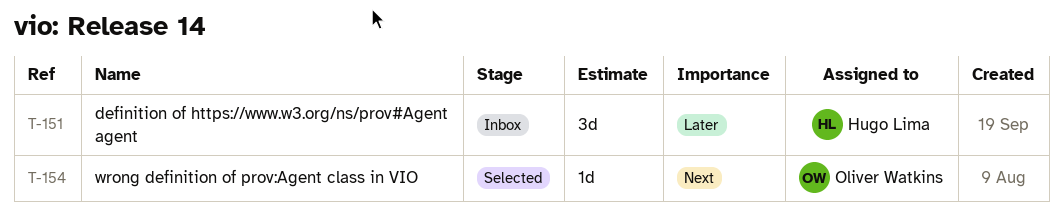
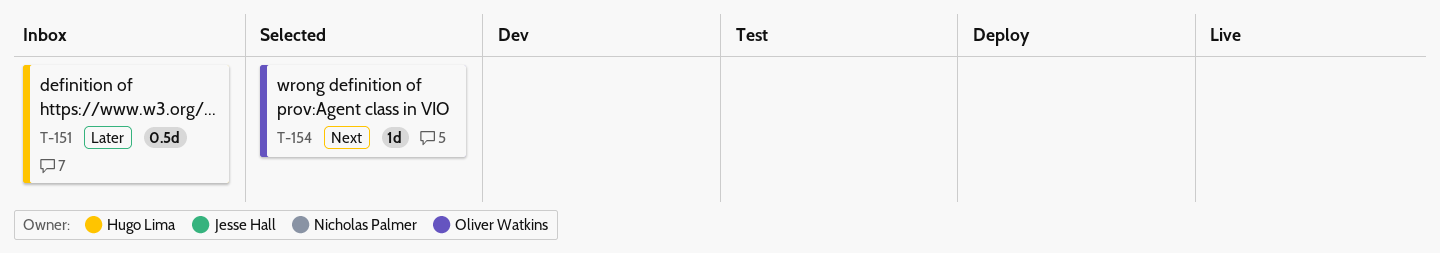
T-151, estimate: 3d -> 0.5d

